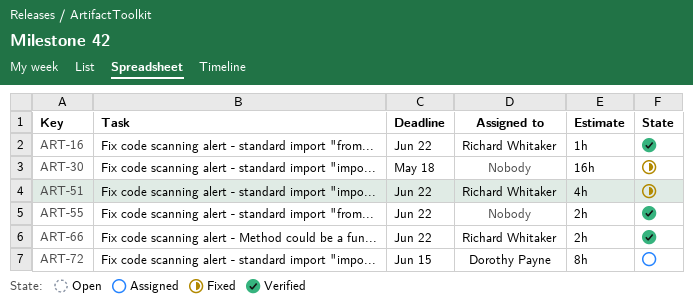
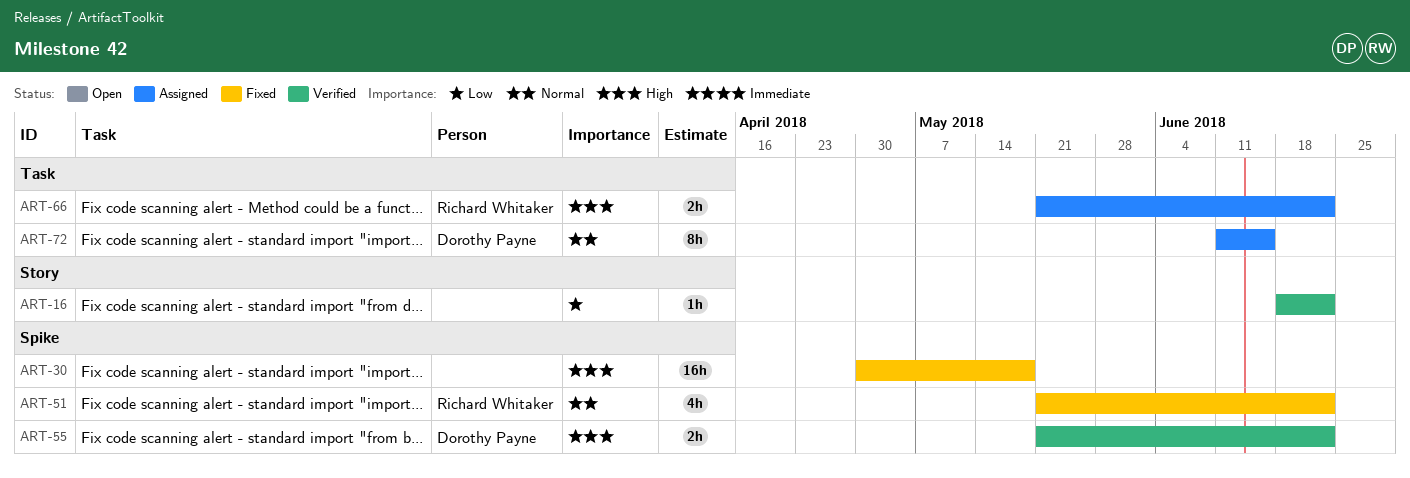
ART-16, owner: Richard Whitaker -> none
ART-55, owner: none -> Dorothy Payne
ART-66, status: Verified -> Assigned

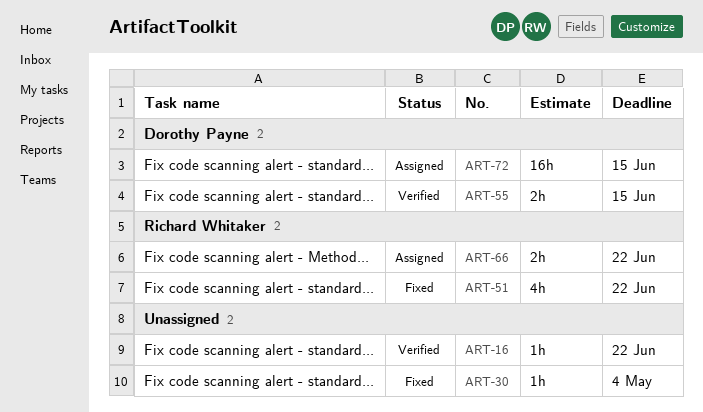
ART-30, estimate: 16h -> 1h
ART-30, due: May 18 -> May 4
ART-55, due: Jun 22 -> Jun 15
ART-72, estimate: 8h -> 16h

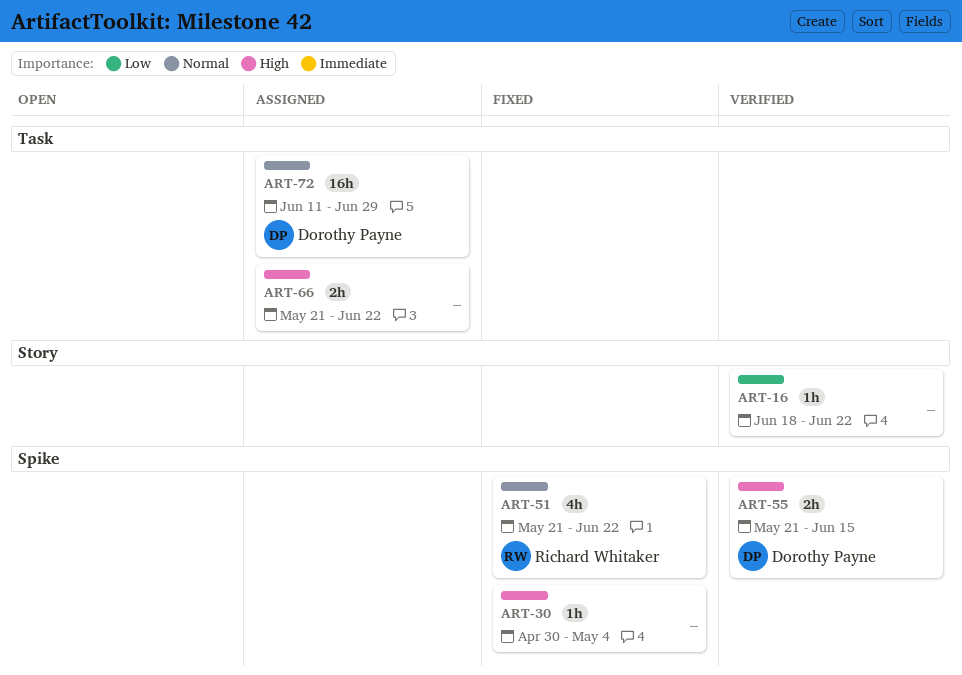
ART-66, owner: Richard Whitaker -> none
ART-72, due: Jun 15 -> Jun 29

